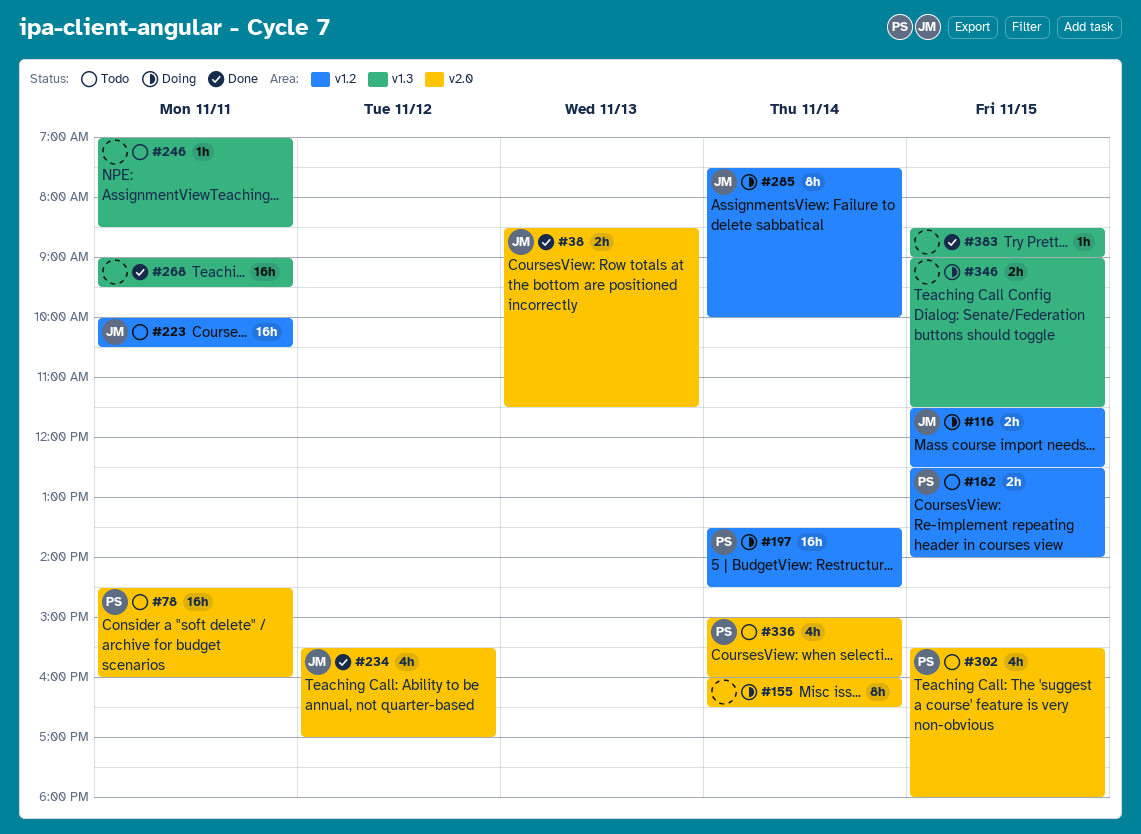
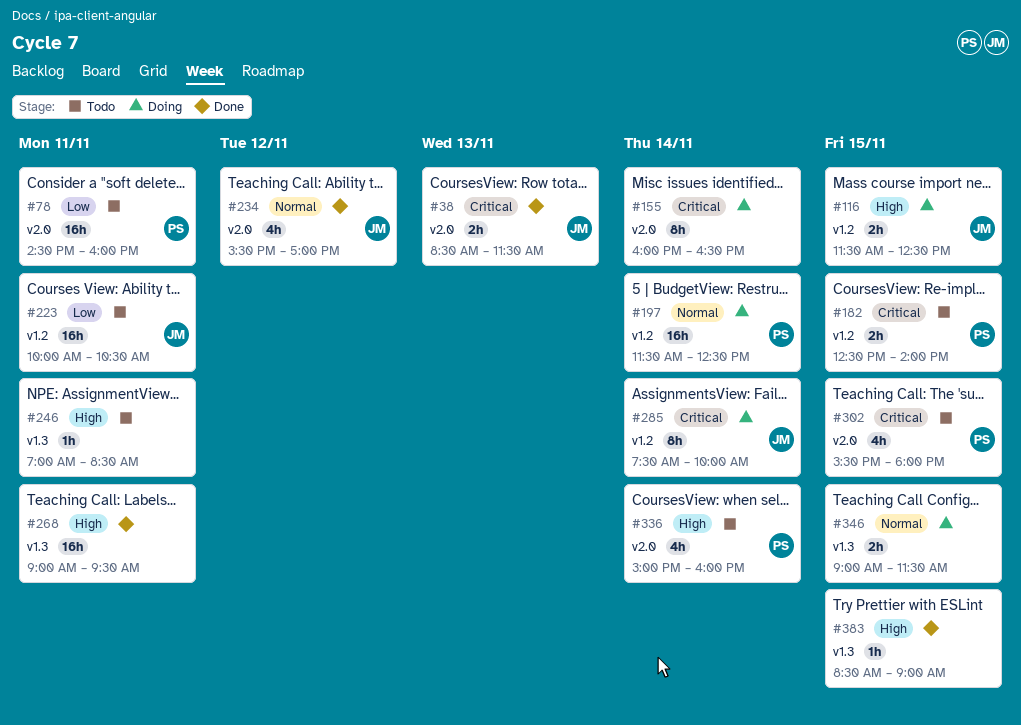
#197, begins: 13:30 -> 11:30
#197, ends: 14:30 -> 12:30

